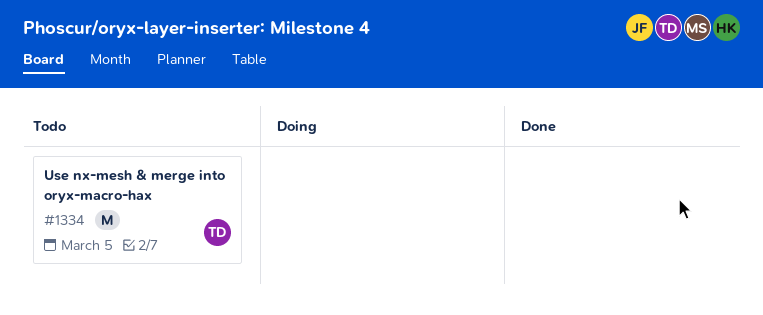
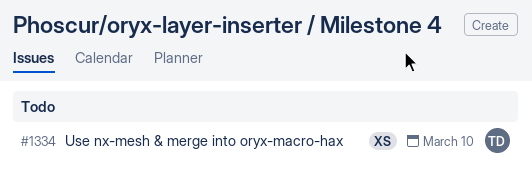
#1334, estimate: M -> XS
#1334, due: Mar 5 -> Mar 10

